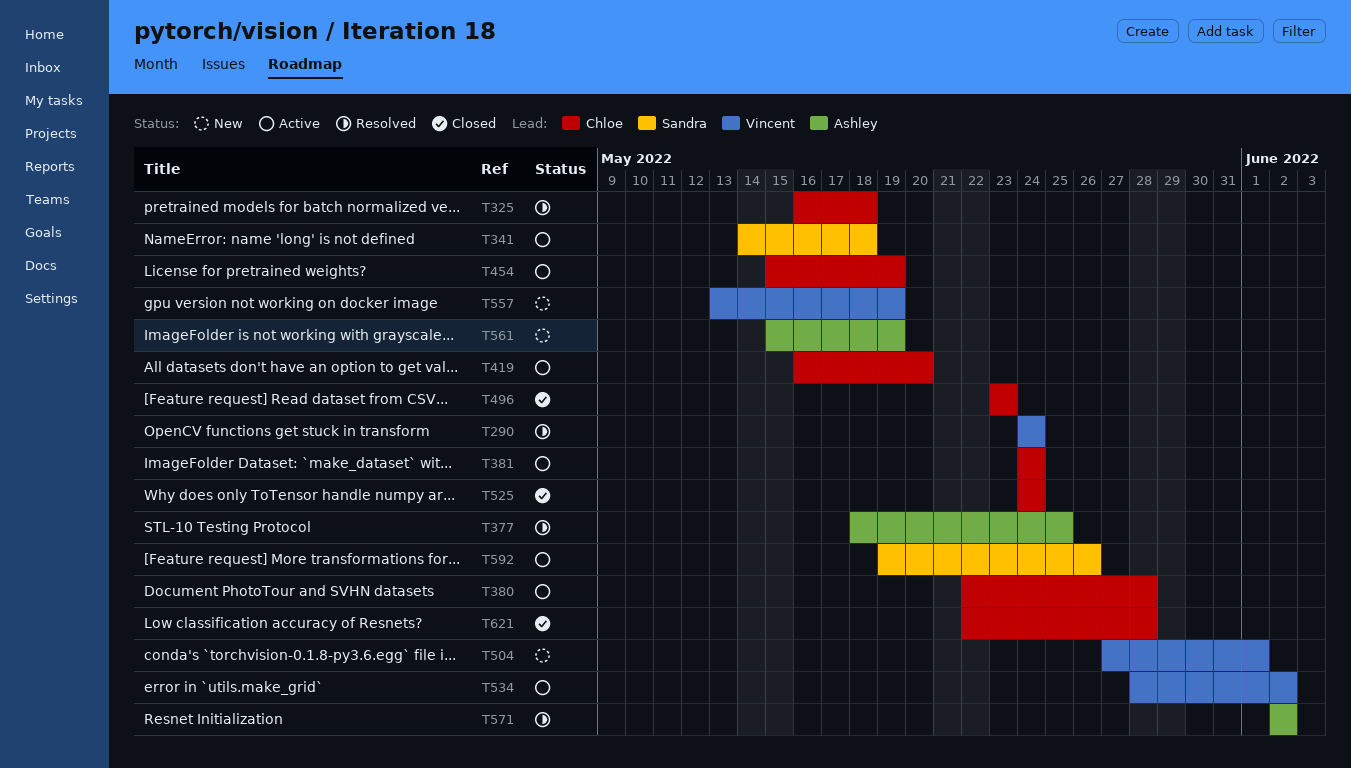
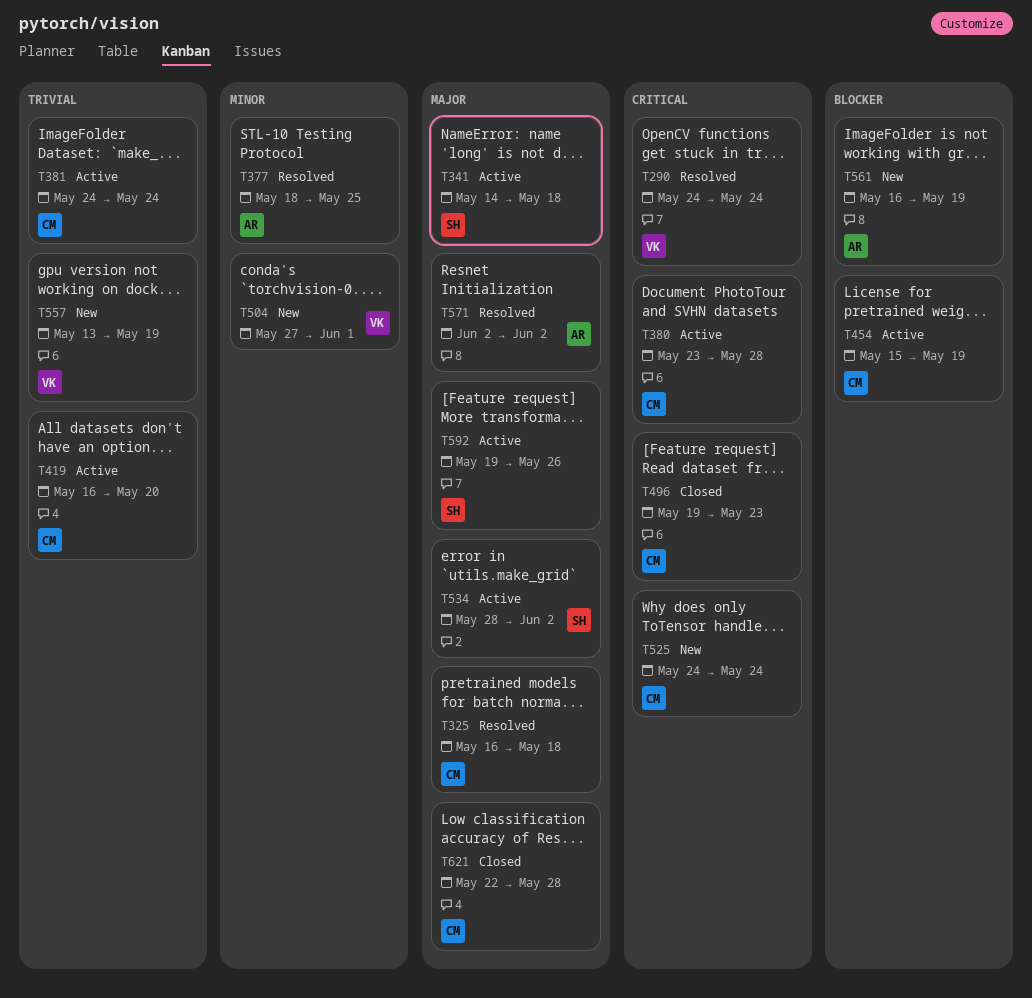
T380, start: May 22 -> May 23
T496, start: May 23 -> May 19
T525, status: Closed -> New
T534, owner: Vincent -> Sandra
T561, start: May 15 -> May 16

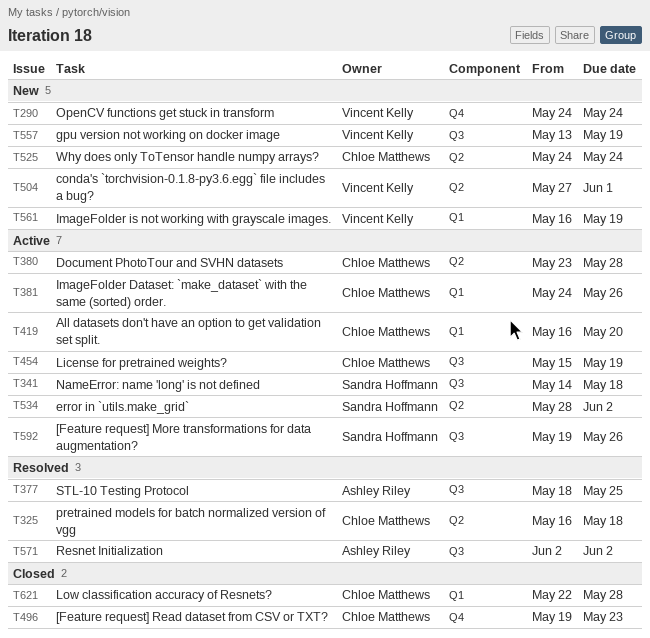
T290, status: Resolved -> New
T381, due: May 24 -> May 26
T561, owner: Ashley Riley -> Vincent Kelly

